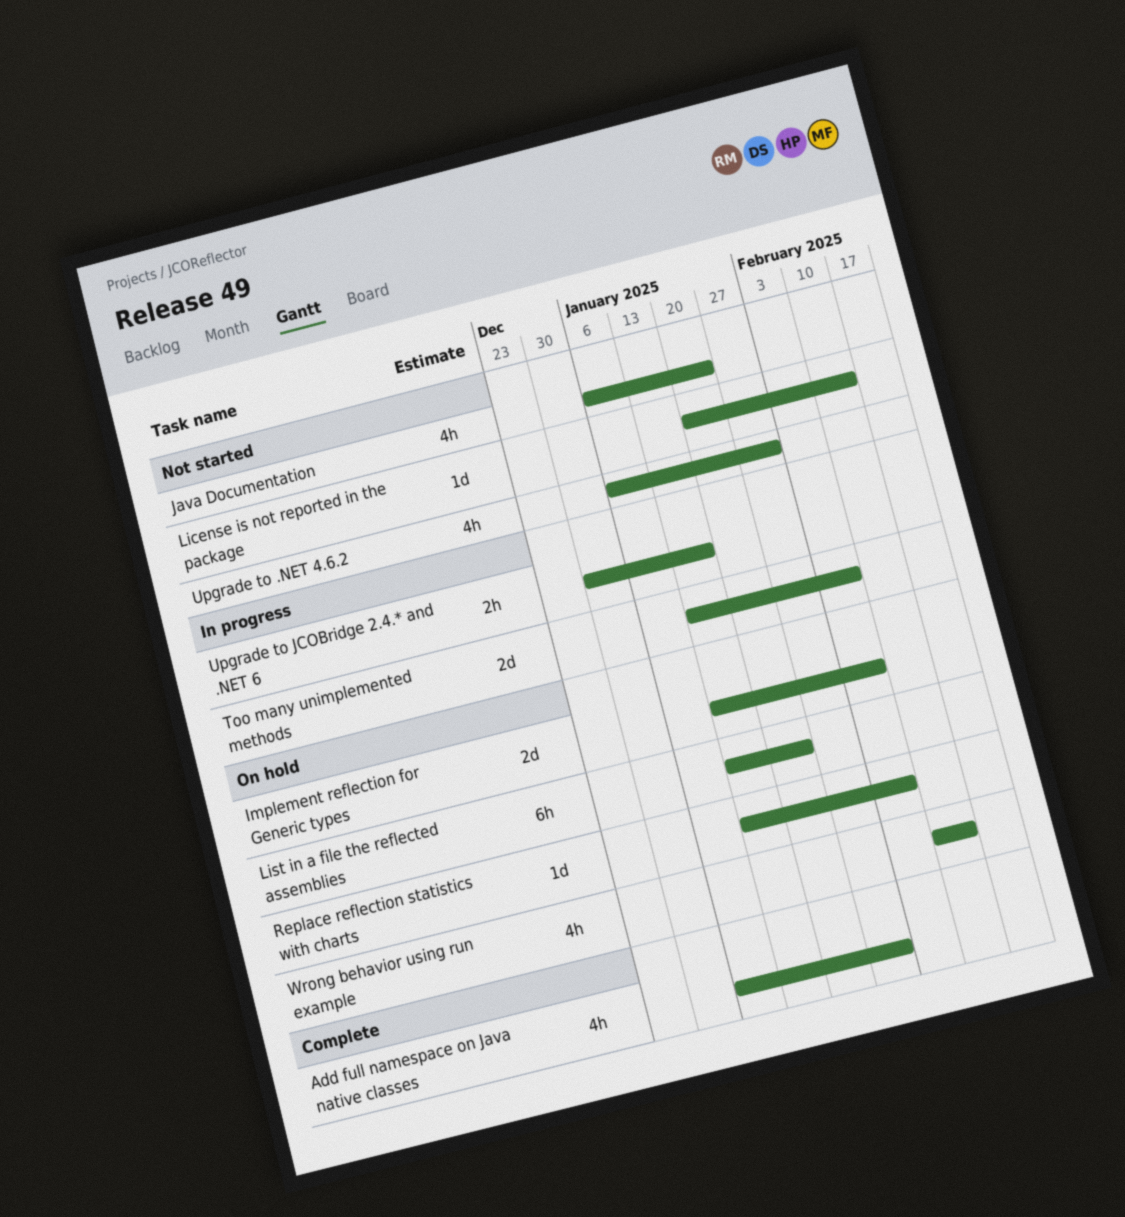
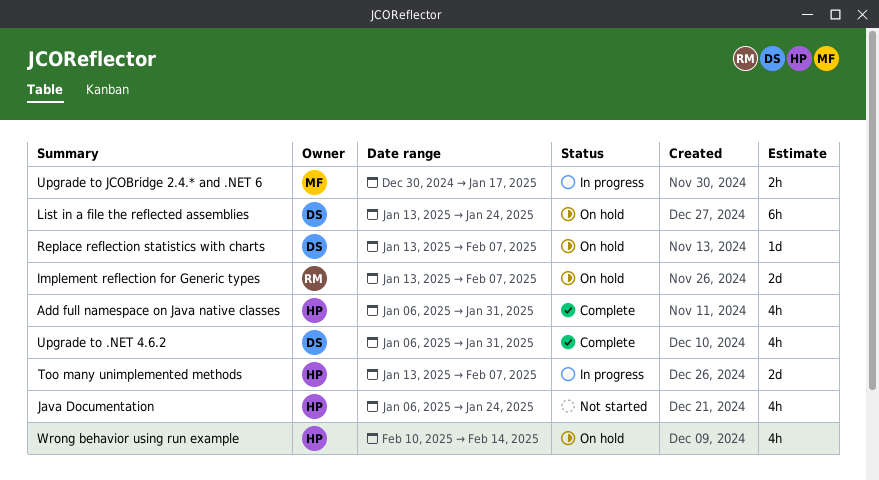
License is not reported in the package: present -> none
Upgrade to .NET 4.6.2, status: Not started -> Complete

